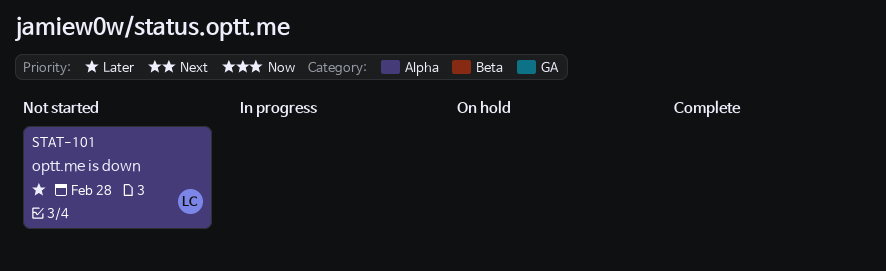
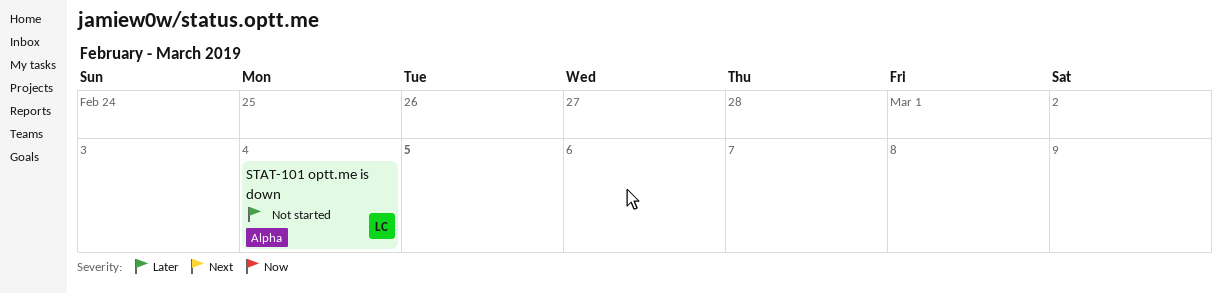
STAT-101, due: Feb 28 -> Mar 4

